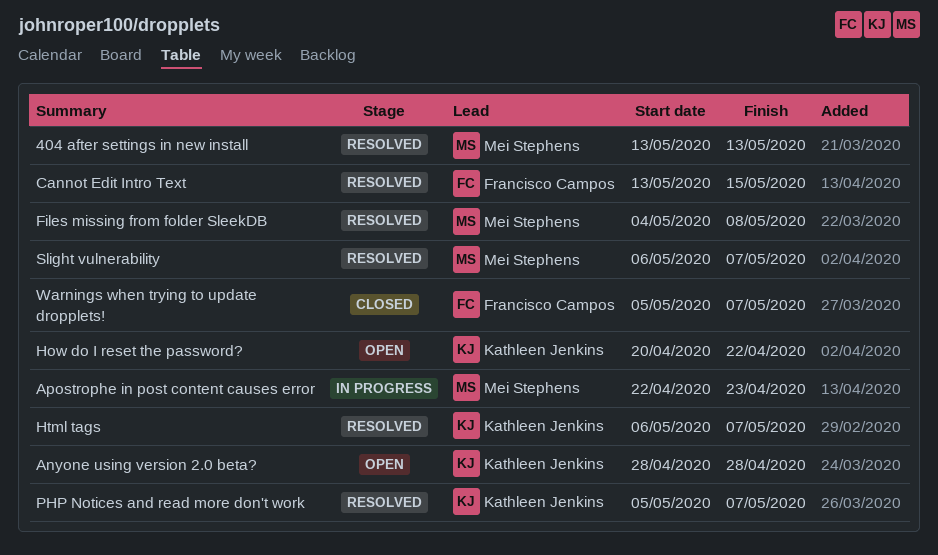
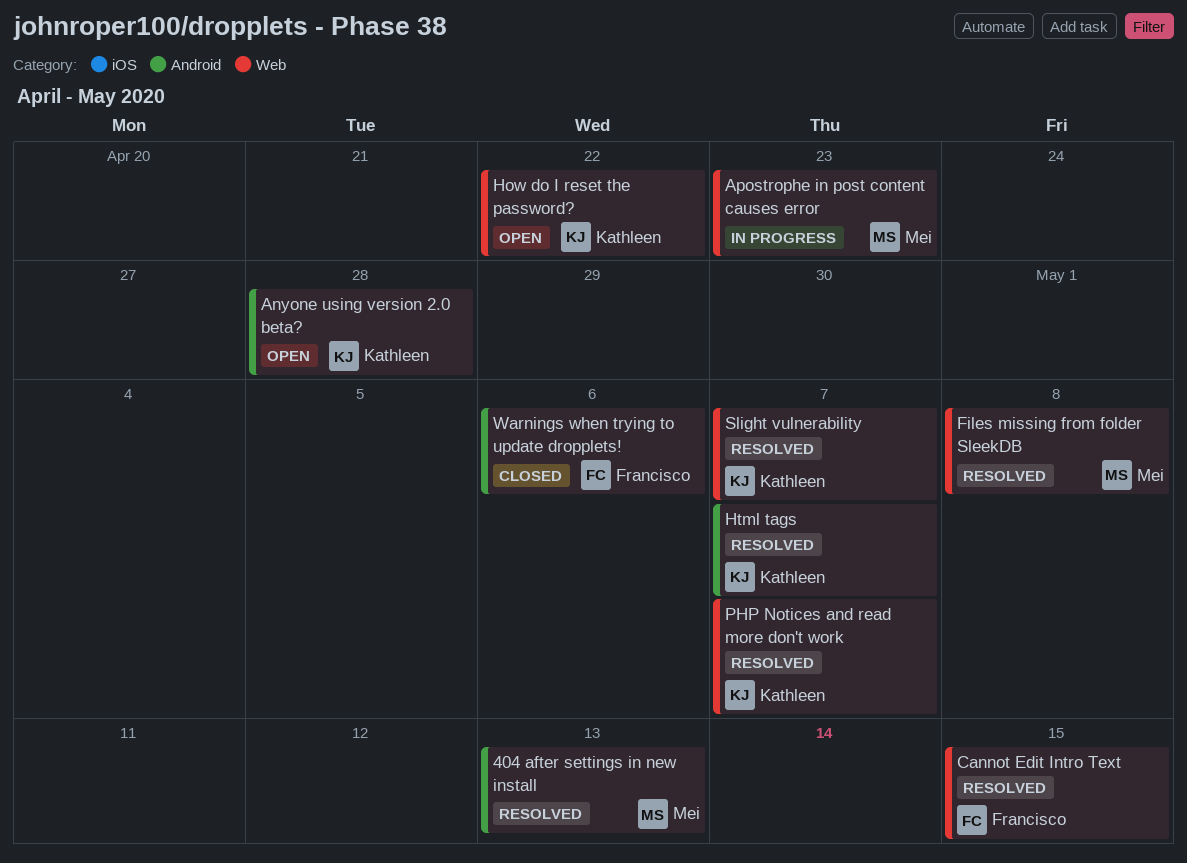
Slight vulnerability, owner: Mei Stephens -> Kathleen Jenkins
Warnings when trying to update dropplets!, due: May 7 -> May 6

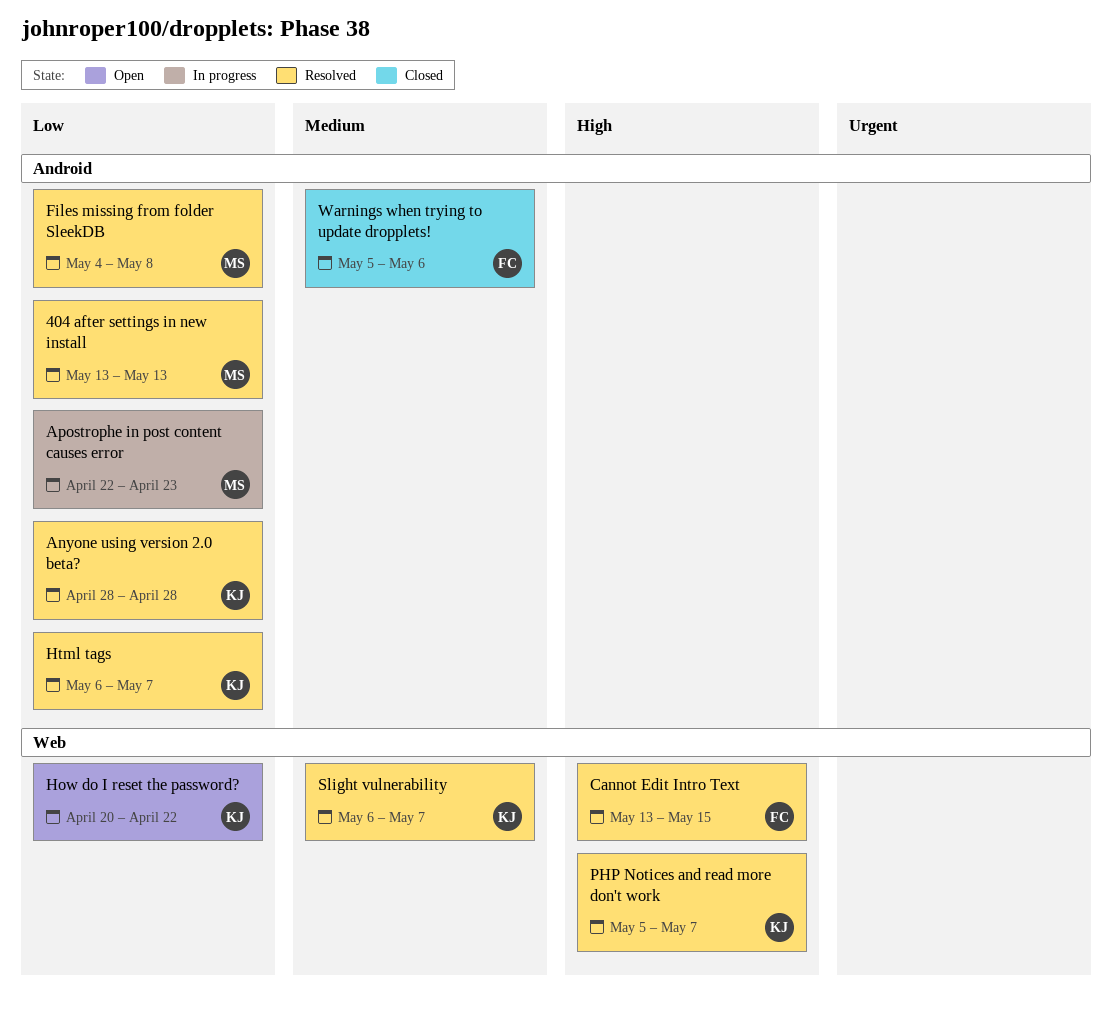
Anyone using version 2.0 beta?, status: Open -> Resolved
Apostrophe in post content causes error, label: Web -> Android
Files missing from folder SleekDB, label: Web -> Android

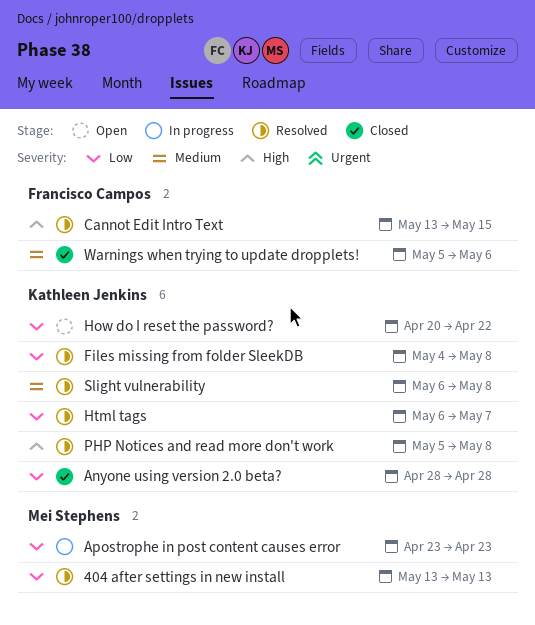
Anyone using version 2.0 beta?, status: Resolved -> Closed
Apostrophe in post content causes error, start: Apr 22 -> Apr 23
Files missing from folder SleekDB, owner: Mei Stephens -> Kathleen Jenkins
PHP Notices and read more don't work, due: May 7 -> May 8
Slight vulnerability, due: May 7 -> May 8

